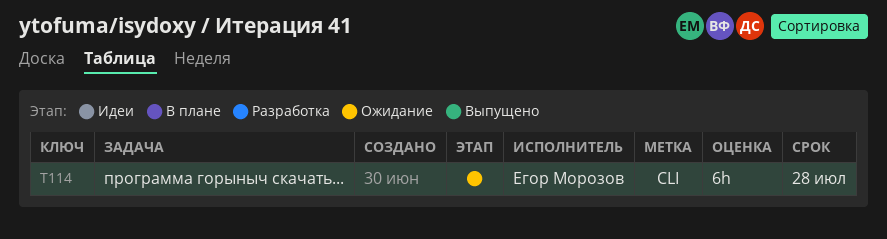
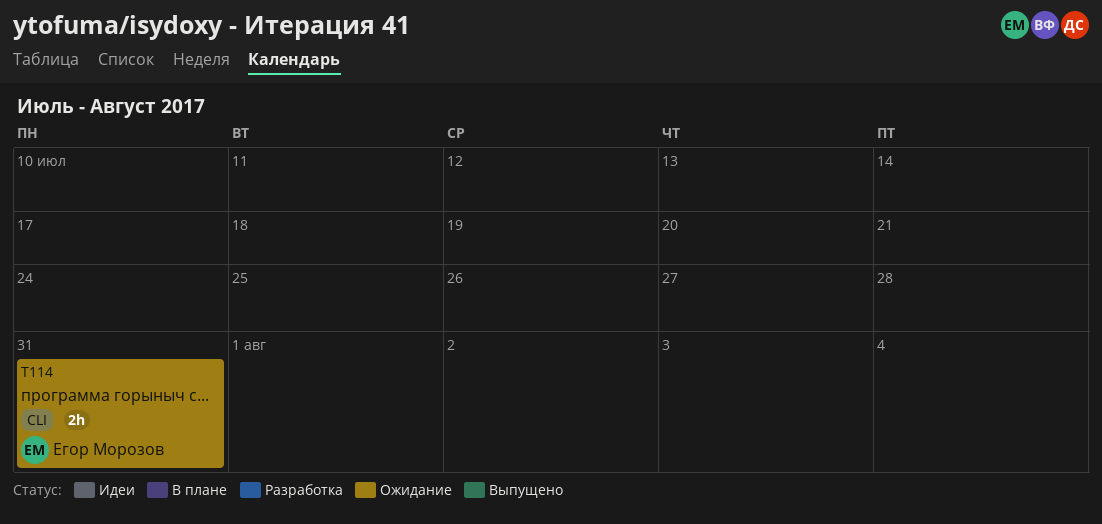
T114, estimate: 6h -> 2h
T114, due: Jul 28 -> Jul 31

